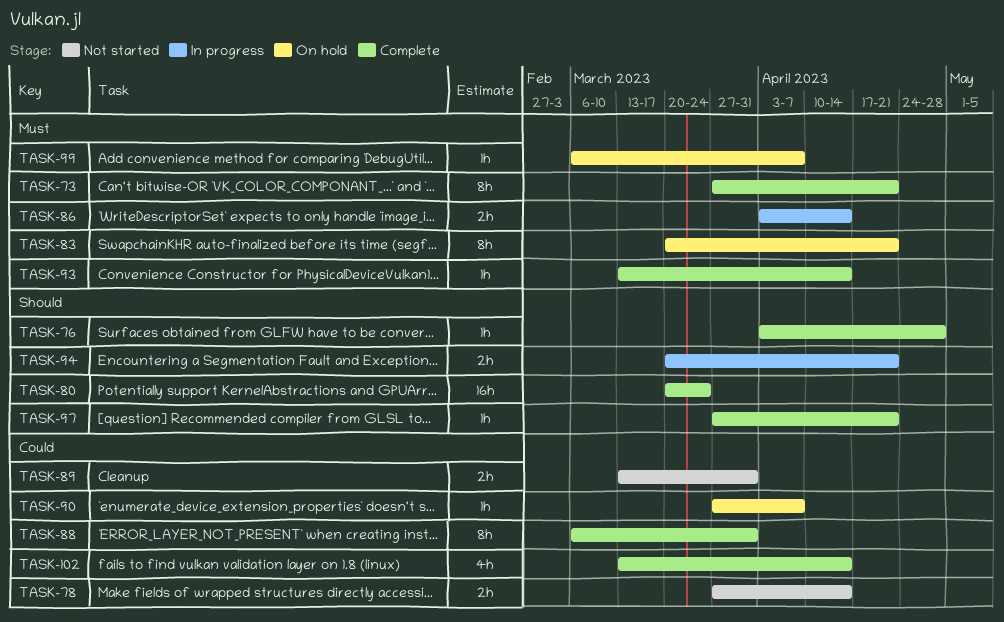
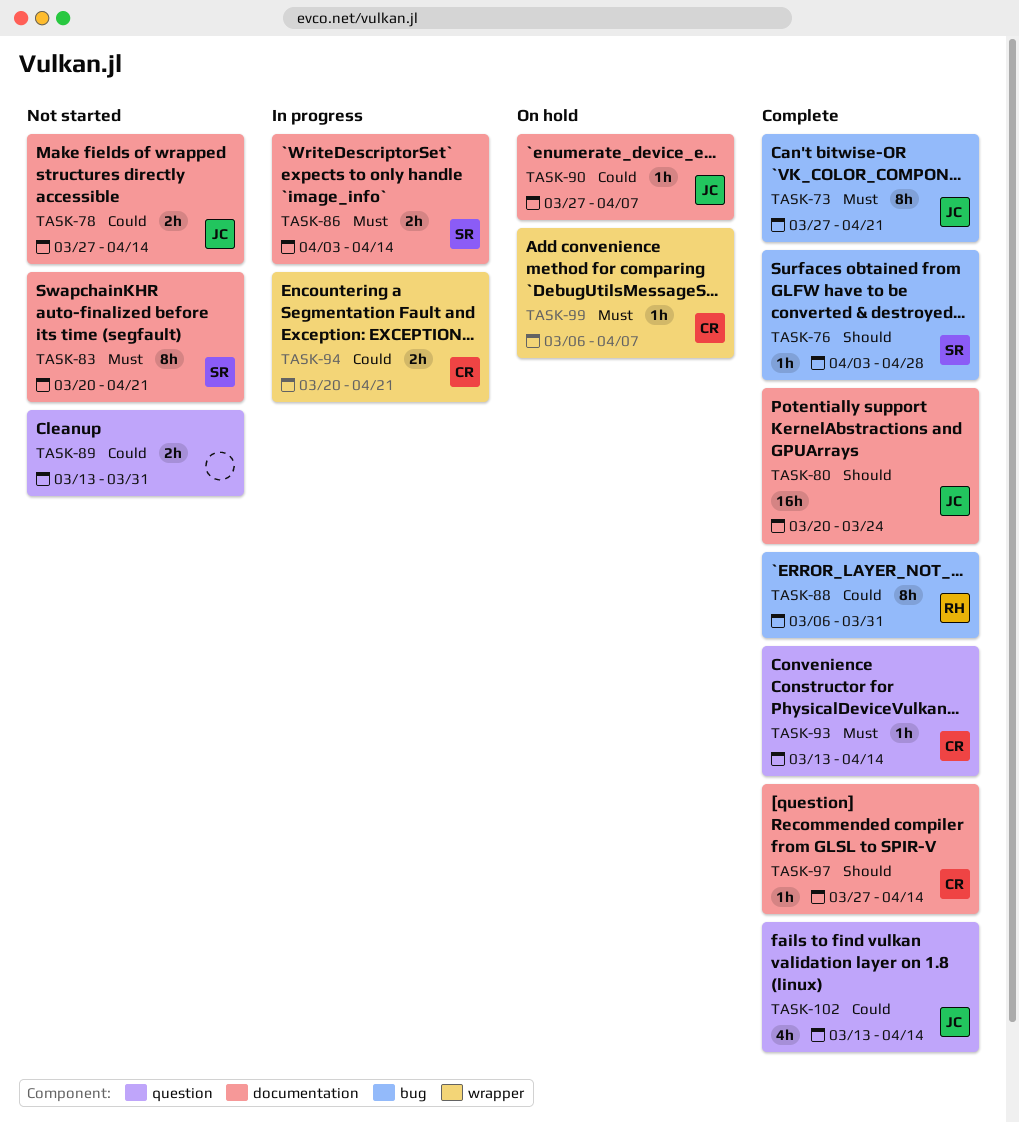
TASK-83, status: On hold -> Not started
TASK-94, priority: Should -> Could
TASK-97, due: Apr 21 -> Apr 14

